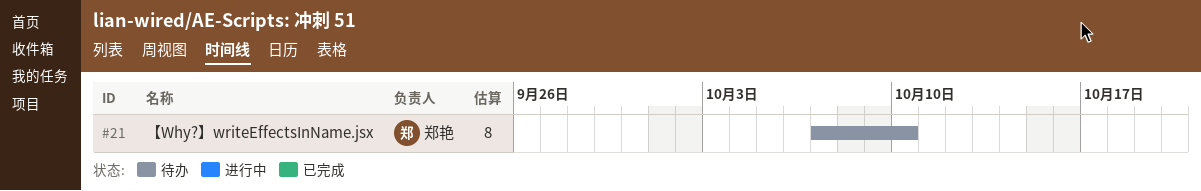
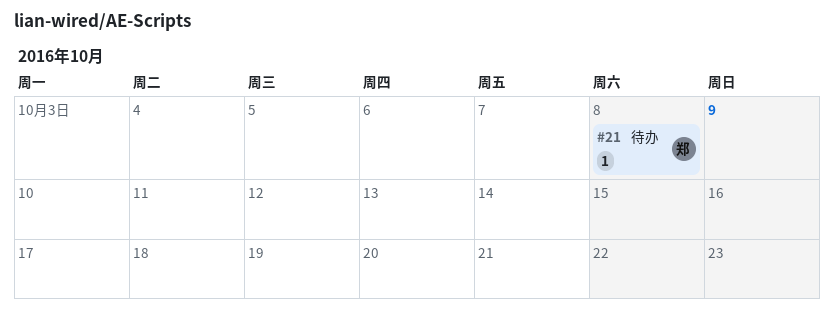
#21, estimate: 8 -> 1
#21, due: Oct 10 -> Oct 8

